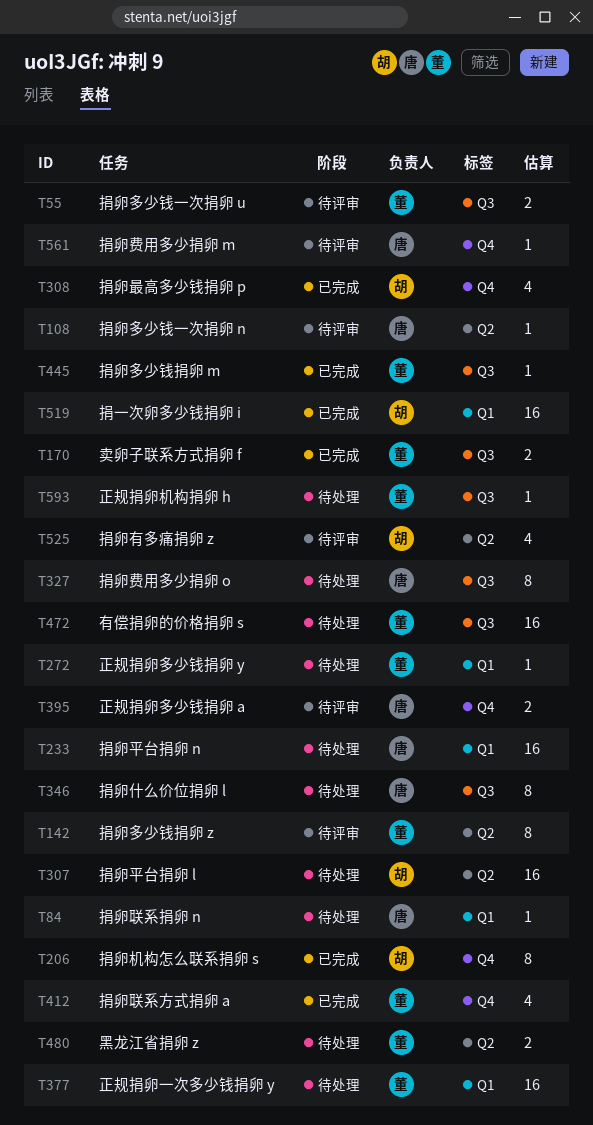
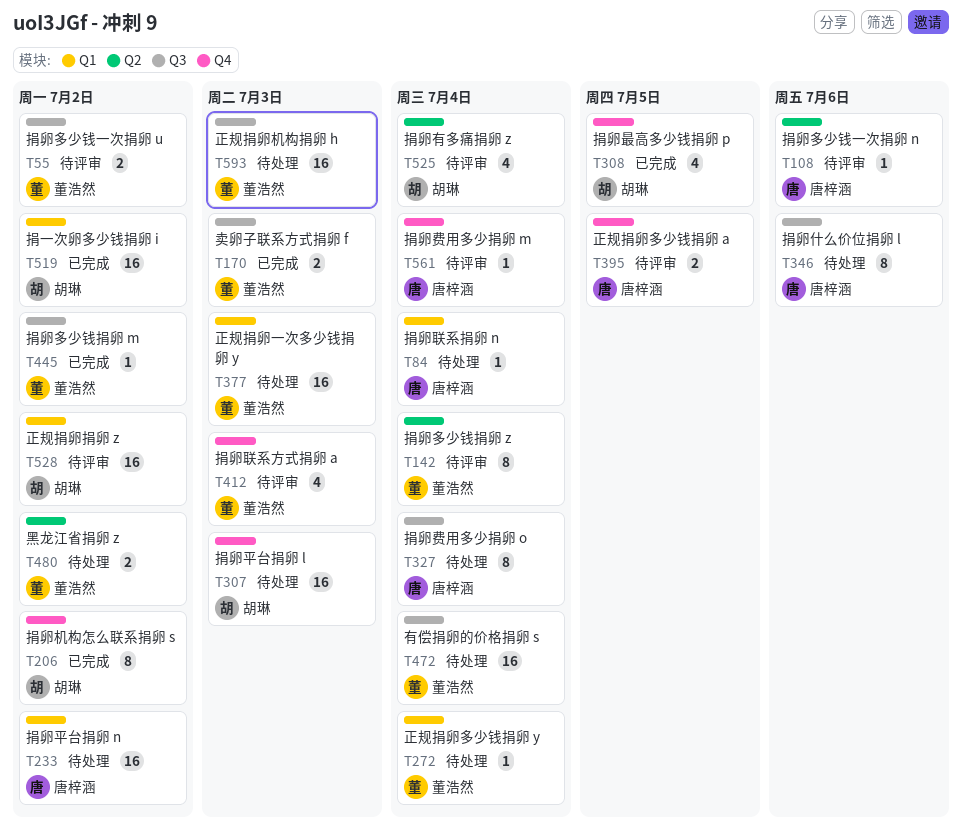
T307, label: Q2 -> Q4
T412, status: 已完成 -> 待评审
T528: none -> present
T593, estimate: 1 -> 16

